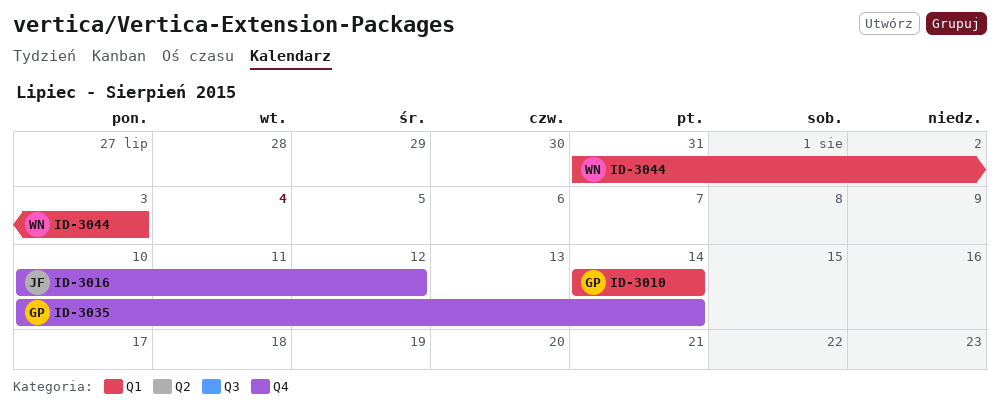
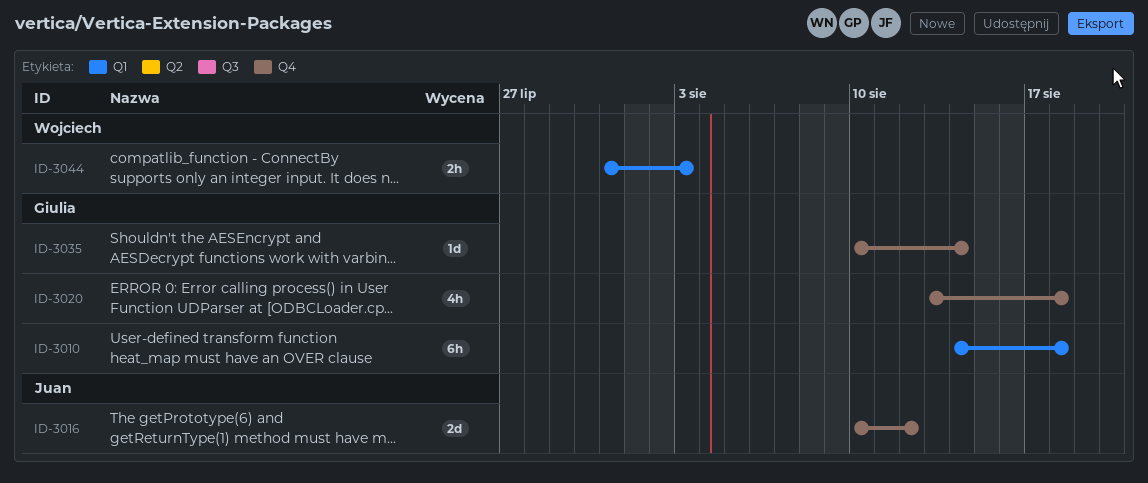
ID-3010, due: Aug 14 -> Aug 18
ID-3020: none -> present

